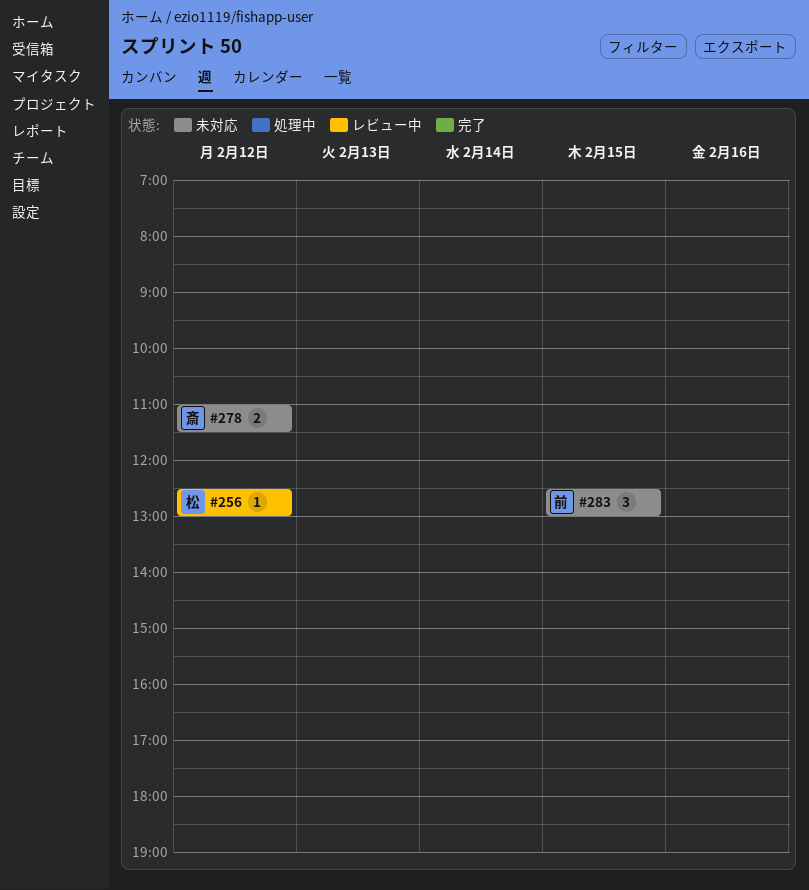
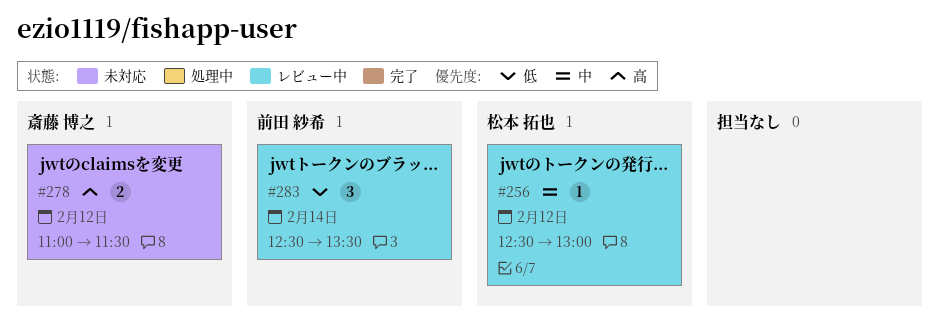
#283, status: 未対応 -> レビュー中
#283, day: Feb 15 -> Feb 14
#283, ends: 13:00 -> 13:30

